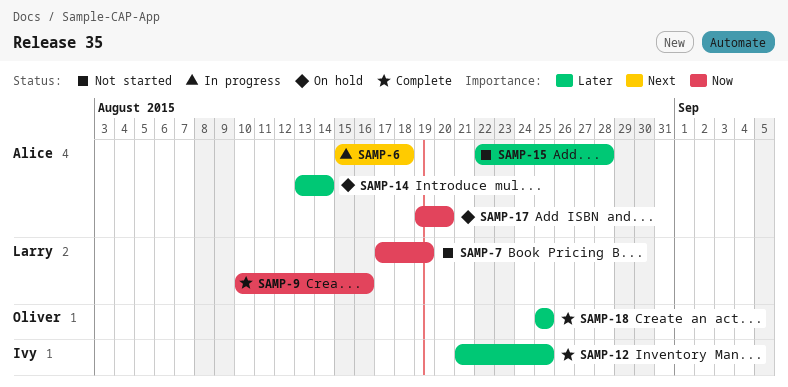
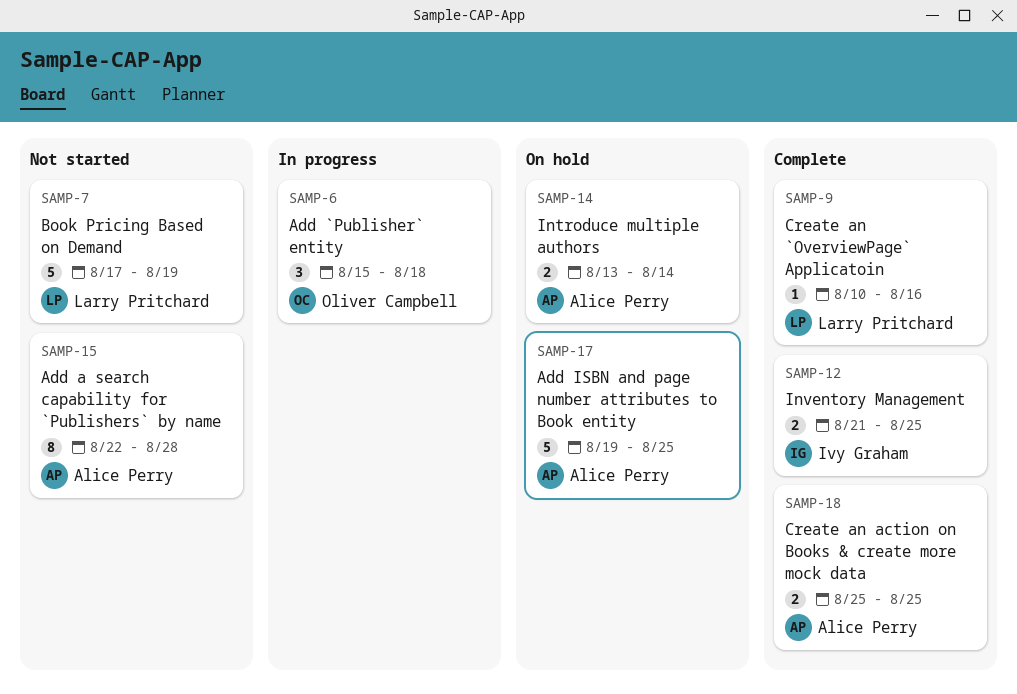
SAMP-6, owner: Alice Perry -> Oliver Campbell
SAMP-17, due: Aug 20 -> Aug 25
SAMP-18, owner: Oliver Campbell -> Alice Perry

